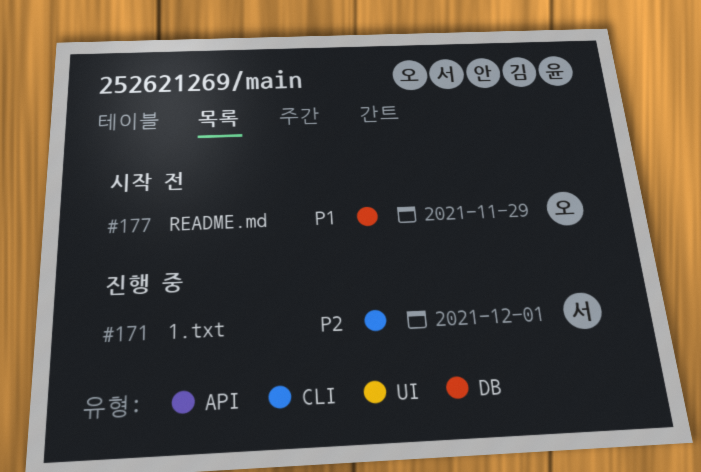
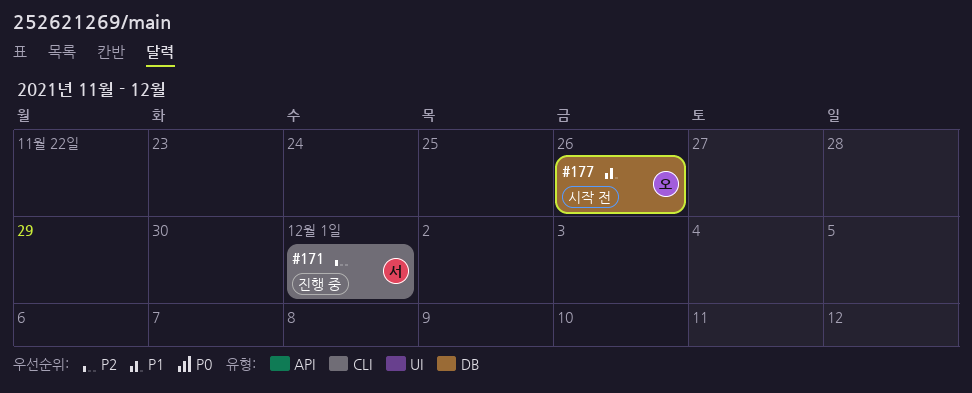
#177, due: Nov 29 -> Nov 26

